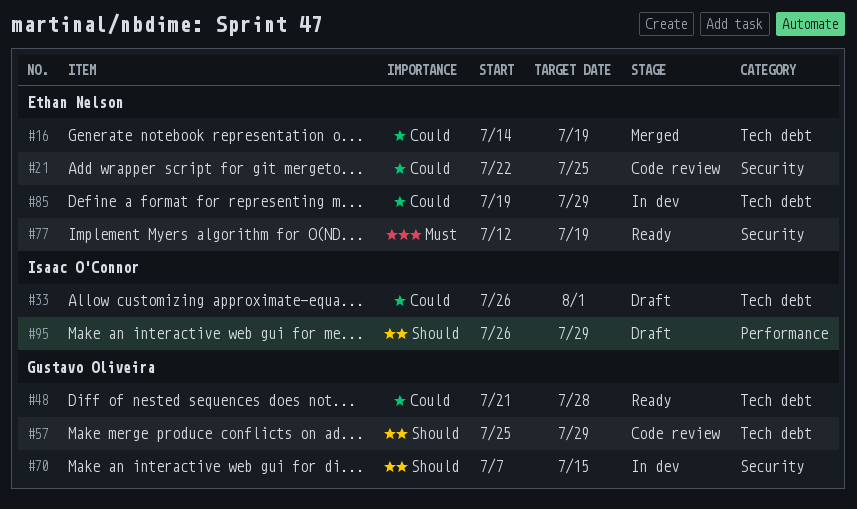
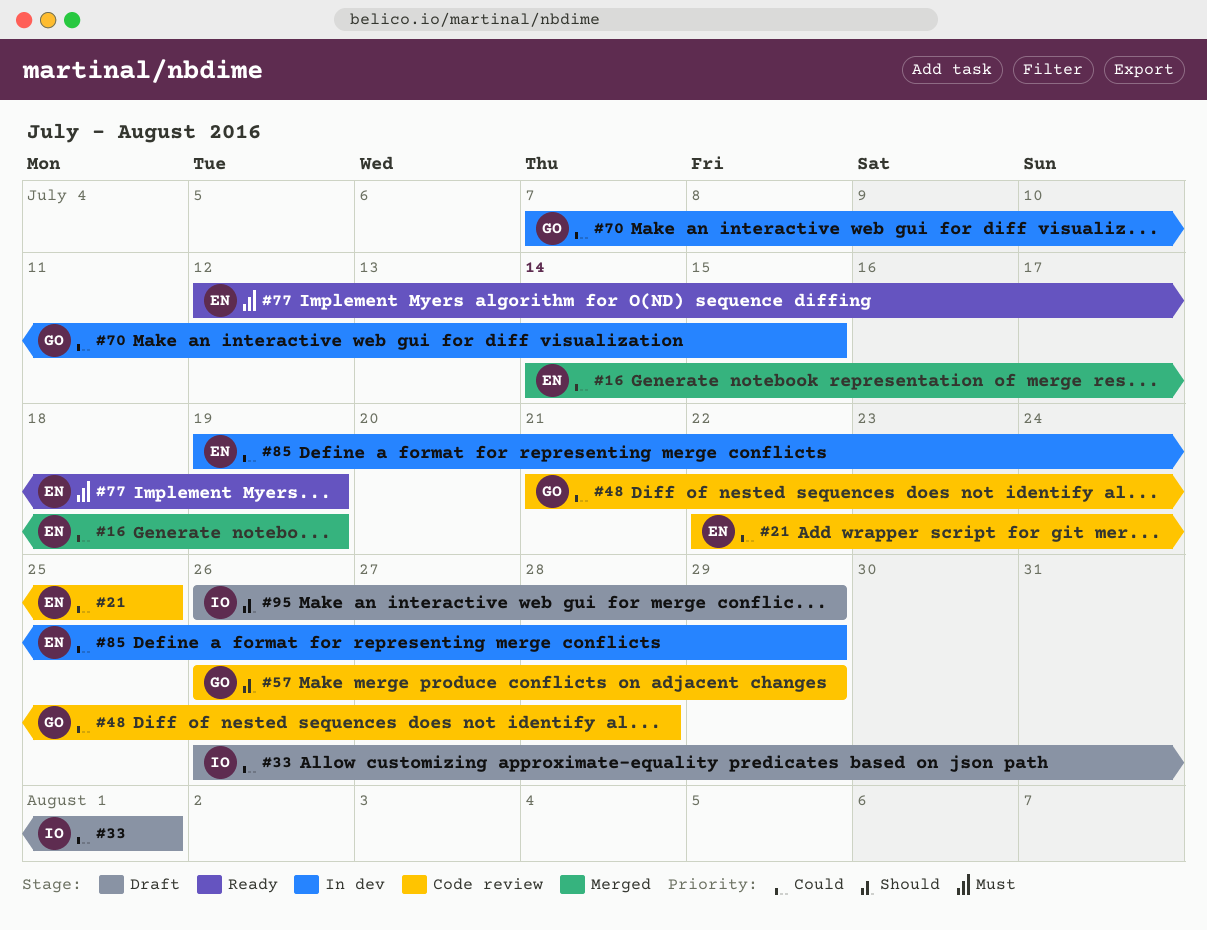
#48, status: Ready -> Code review
#57, start: Jul 25 -> Jul 26
#70, priority: Should -> Could

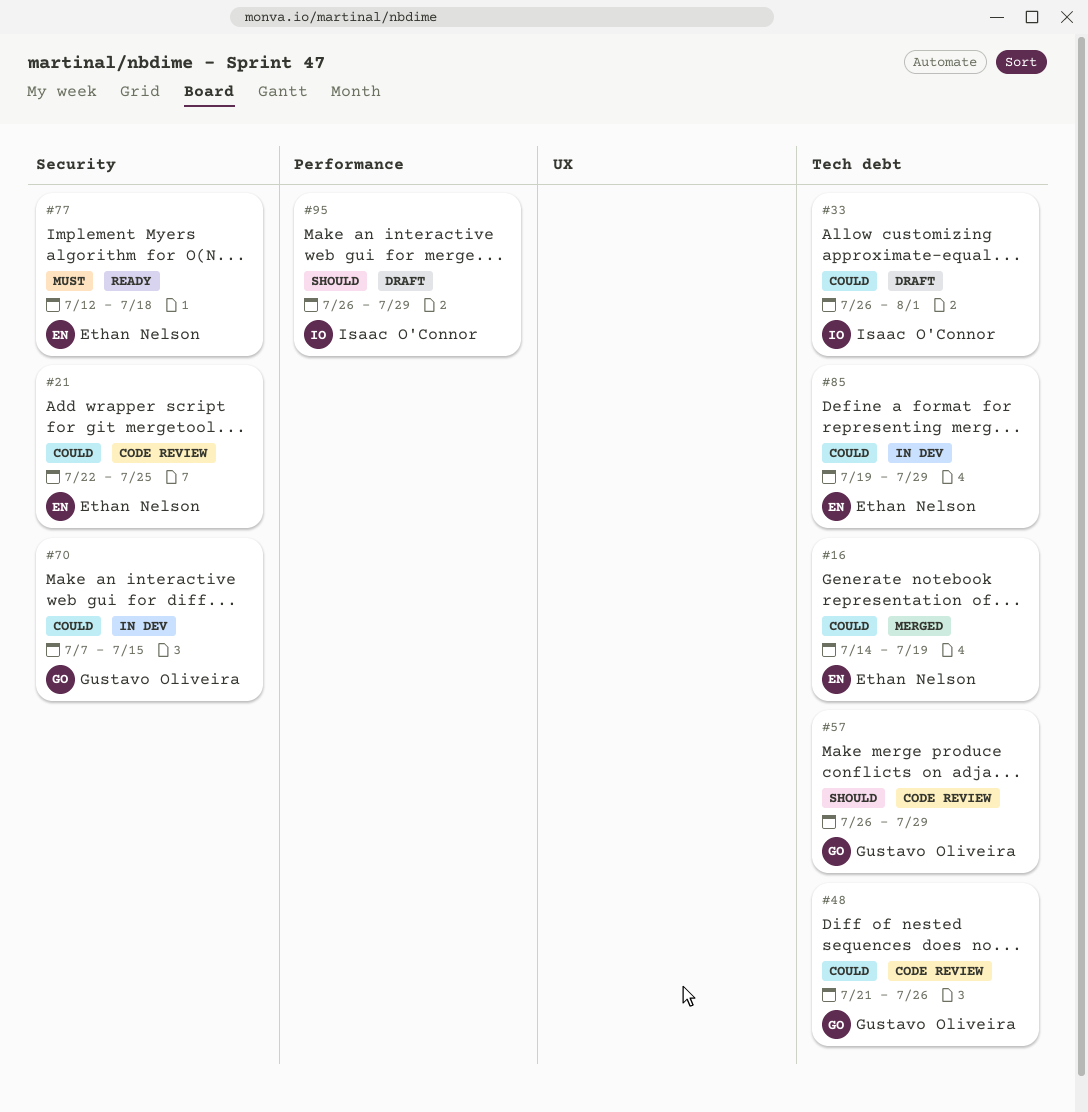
#48, due: Jul 28 -> Jul 26
#77, due: Jul 19 -> Jul 18

